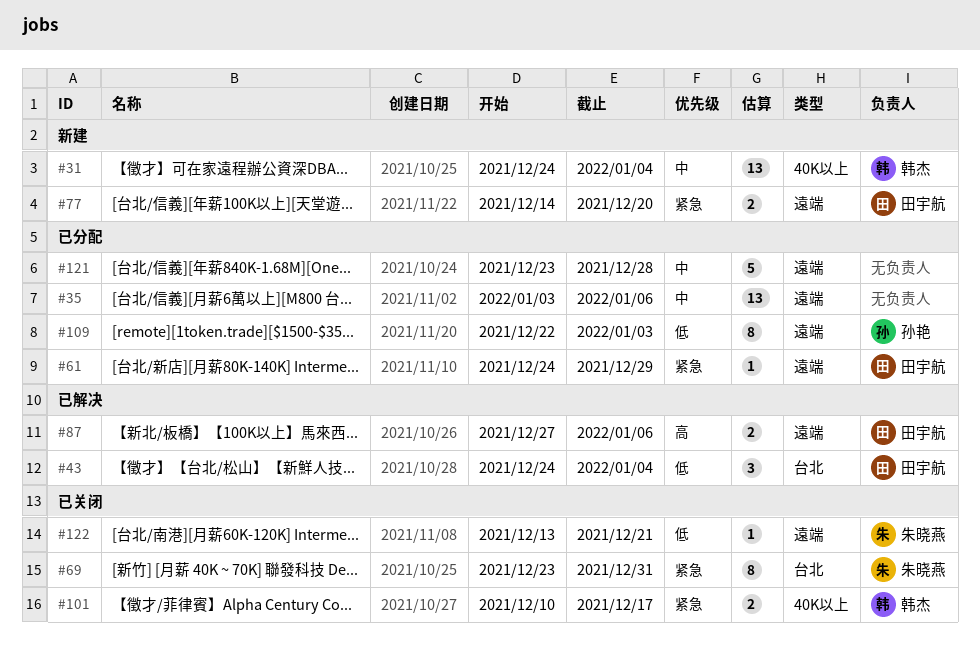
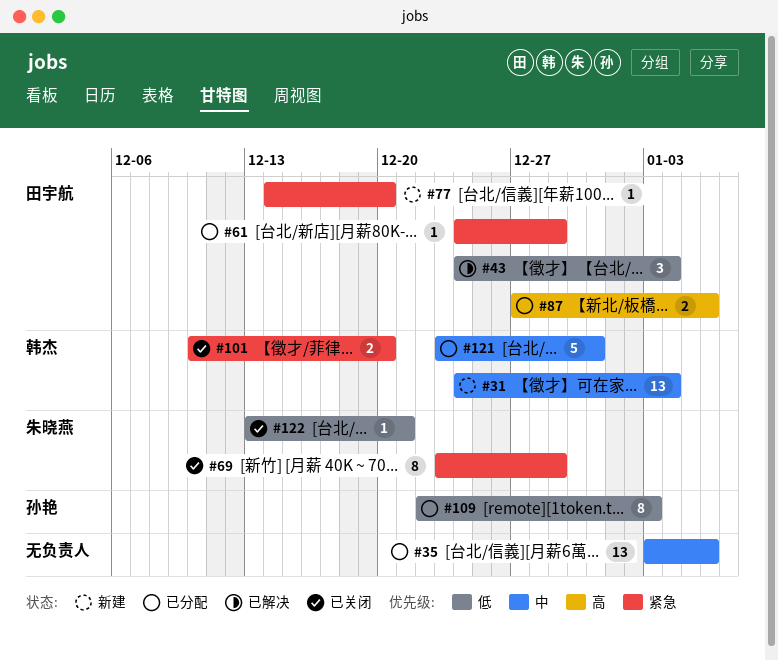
#69, due: Dec 31 -> Dec 29
#77, estimate: 2 -> 1
#87, status: 已解决 -> 已分配
#101, due: Dec 17 -> Dec 20
#121, owner: none -> 韩杰
#121, due: Dec 28 -> Dec 31

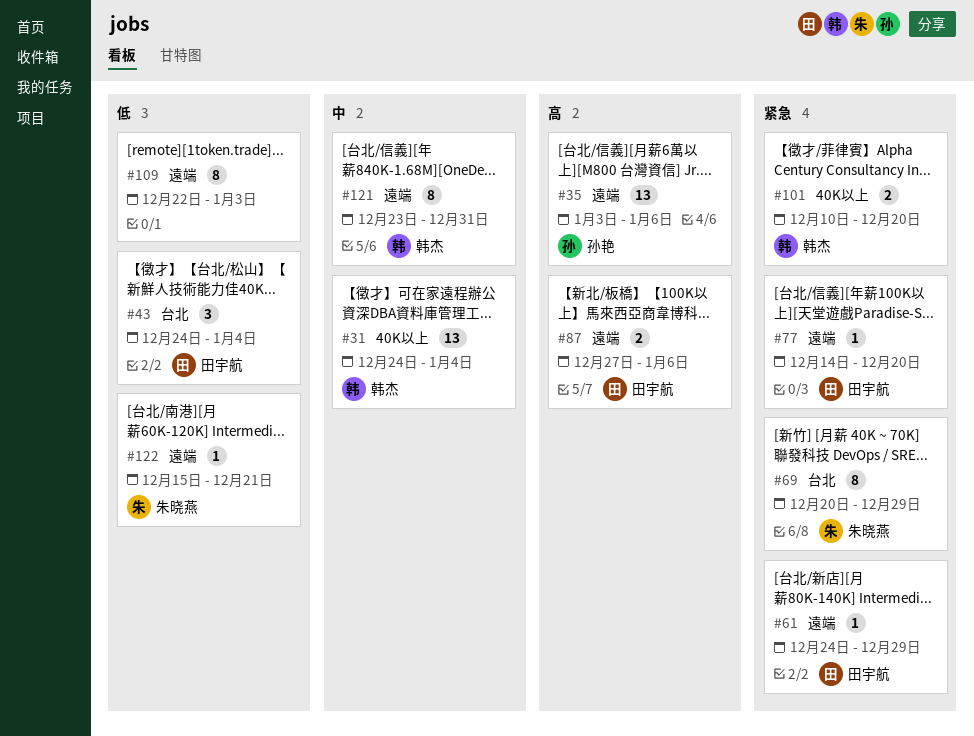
#35, owner: none -> 孙艳
#35, priority: 中 -> 高
#69, start: Dec 23 -> Dec 20
#109, owner: 孙艳 -> none
#121, estimate: 5 -> 8
#122, start: Dec 13 -> Dec 15

